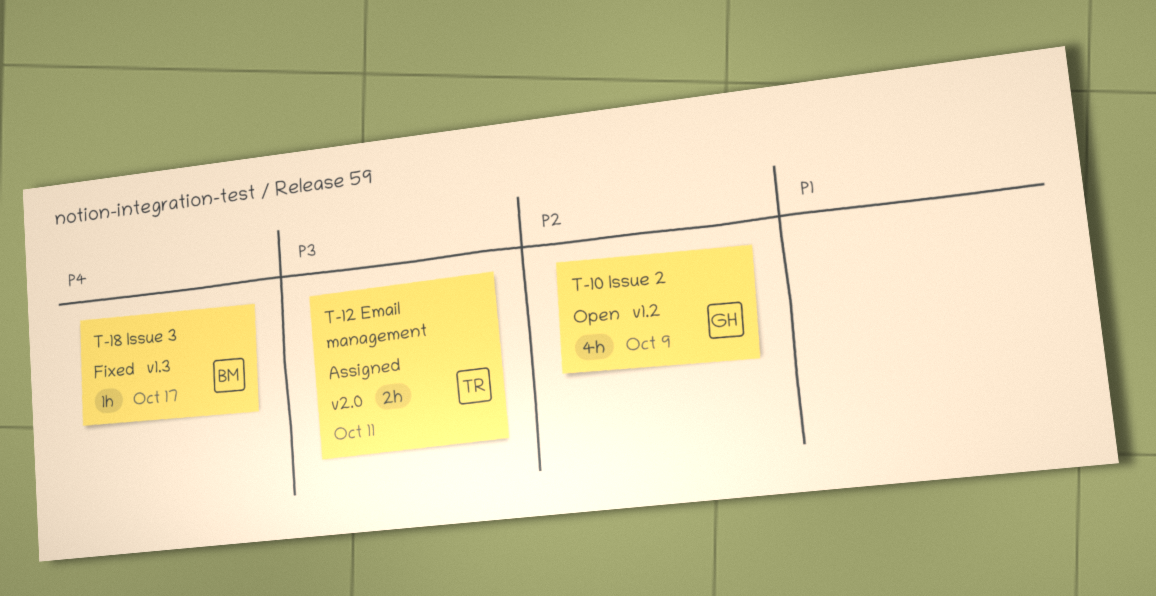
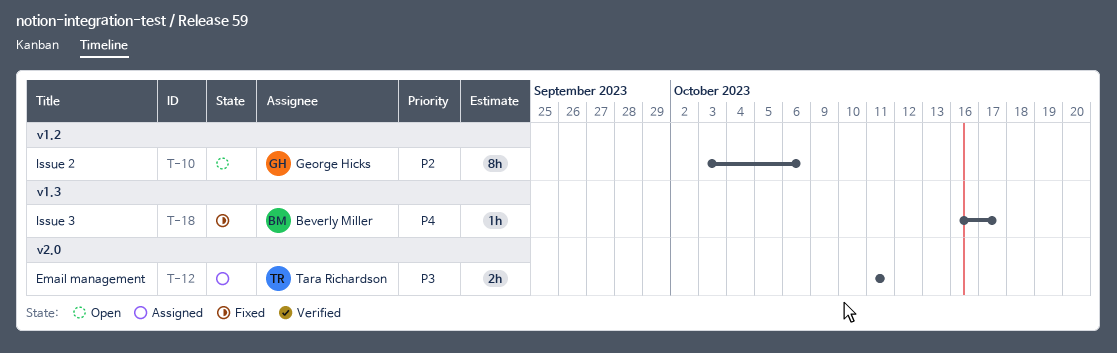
T-10, estimate: 4h -> 8h
T-10, due: Oct 9 -> Oct 6

